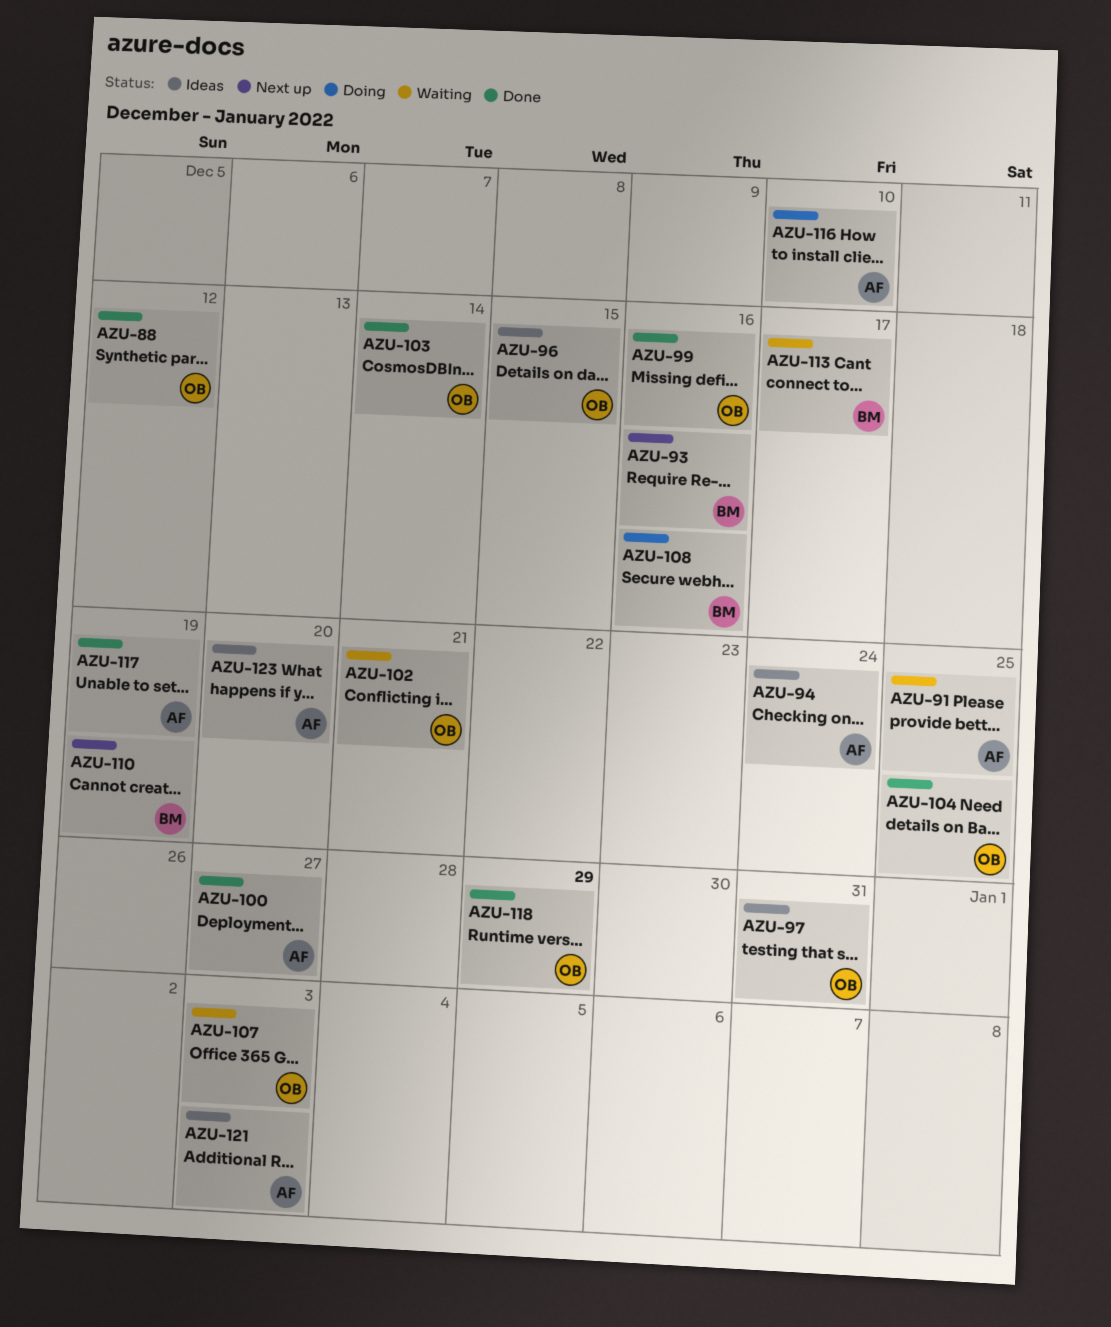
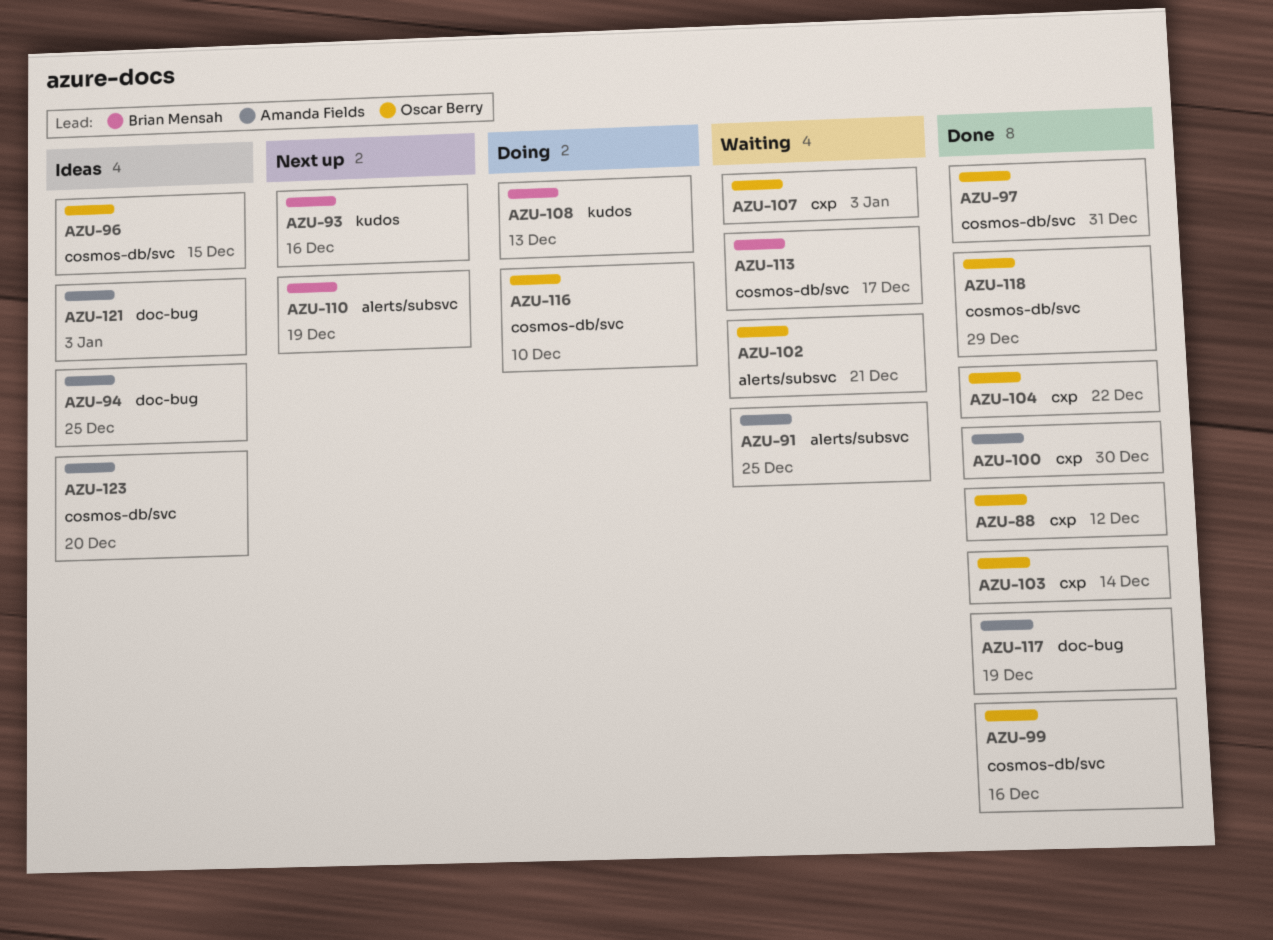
AZU-94, due: Dec 24 -> Dec 25
AZU-97, status: Ideas -> Done
AZU-100, due: Dec 27 -> Dec 30
AZU-104, due: Dec 25 -> Dec 22
AZU-108, due: Dec 16 -> Dec 13
AZU-116, owner: Amanda Fields -> Oscar Berry

